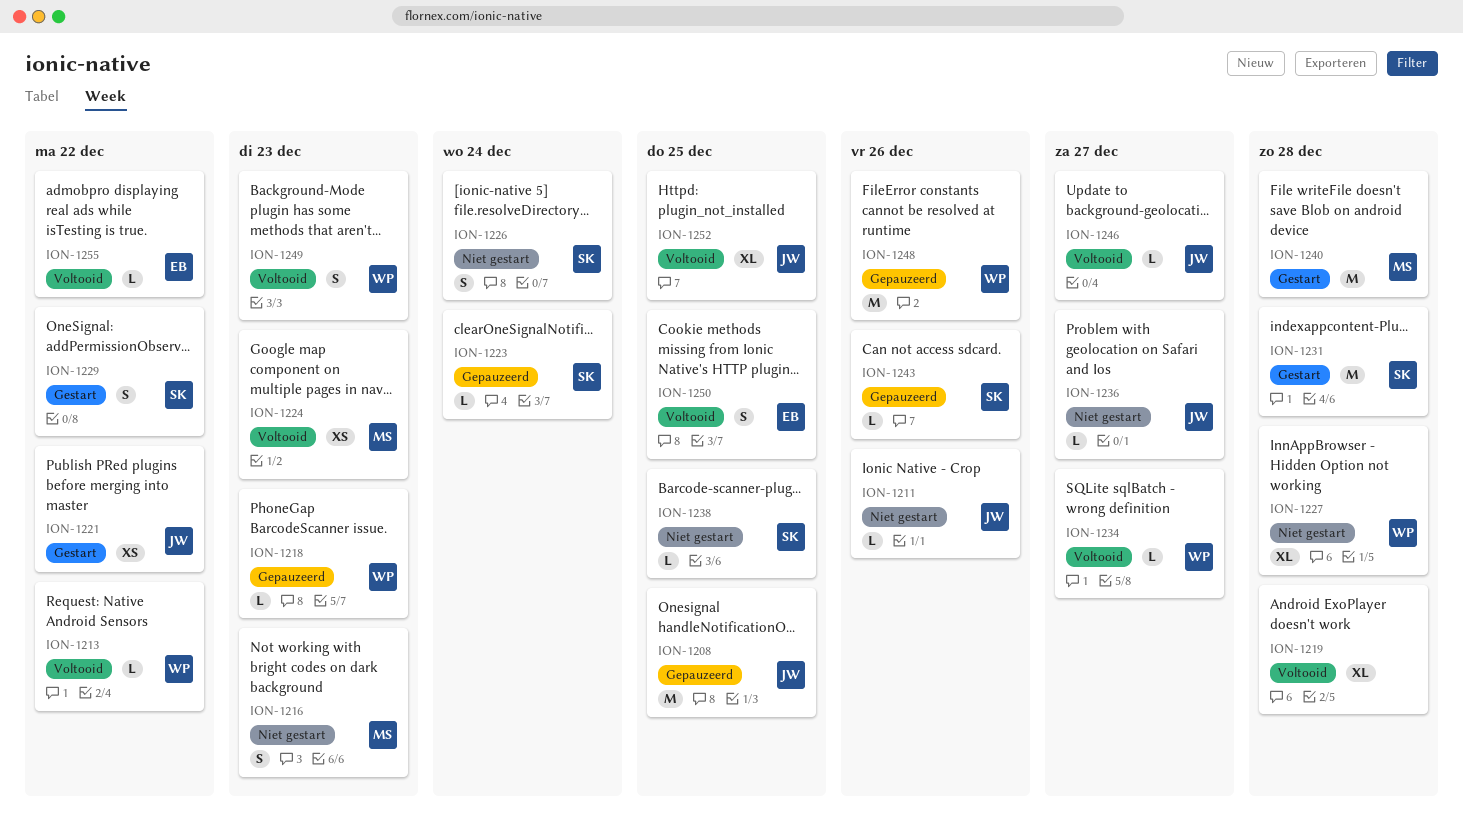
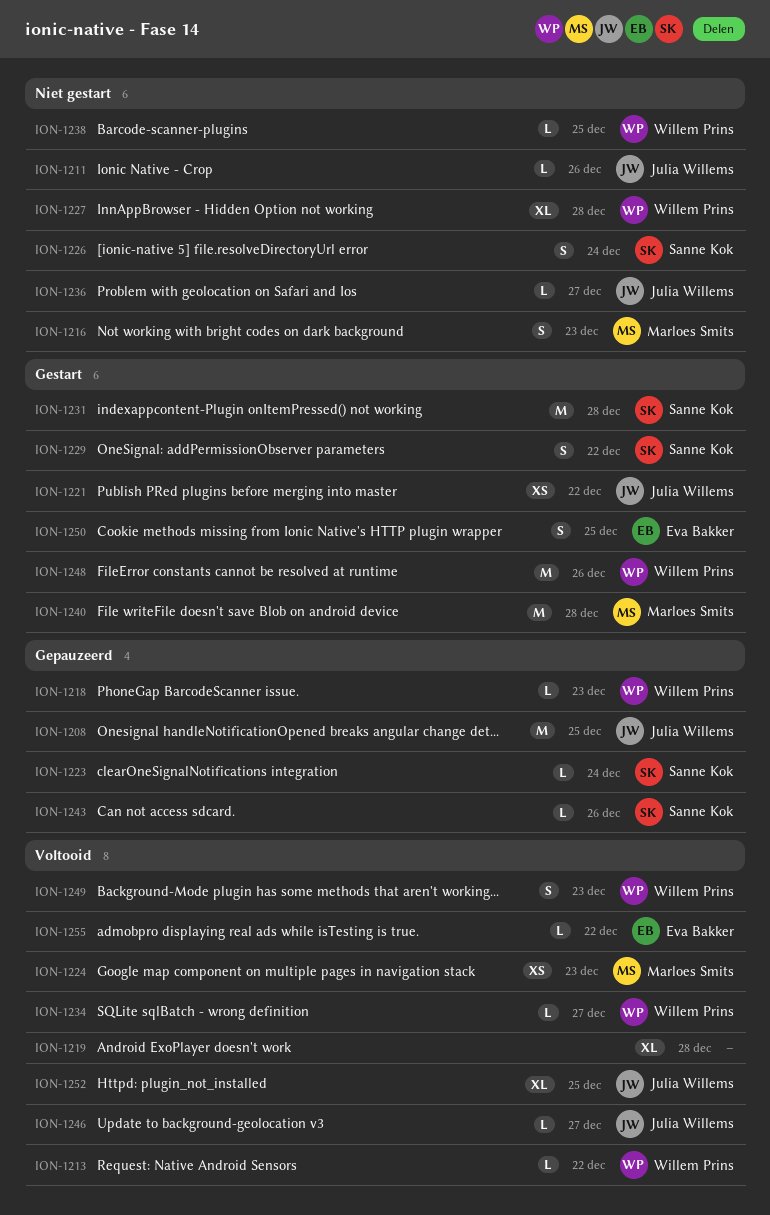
ION-1238, owner: Sanne Kok -> Willem Prins
ION-1248, status: Gepauzeerd -> Gestart
ION-1250, status: Voltooid -> Gestart

